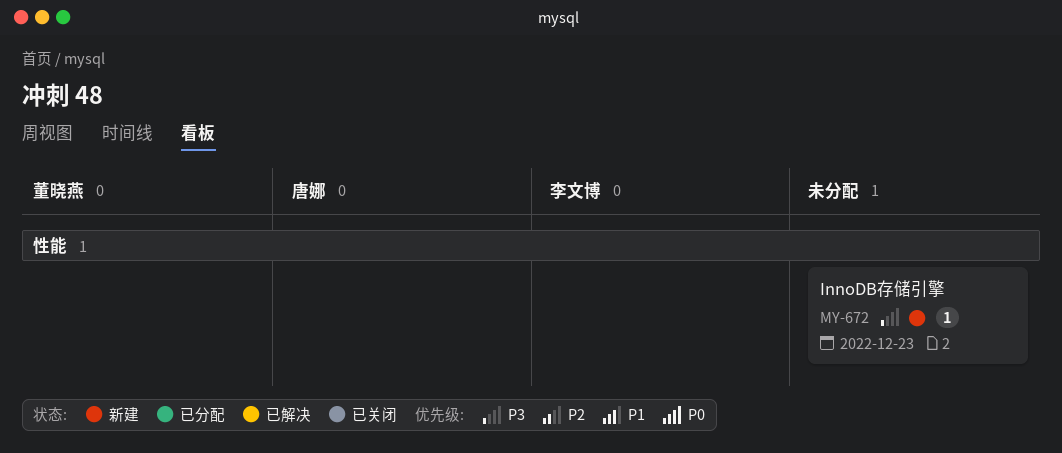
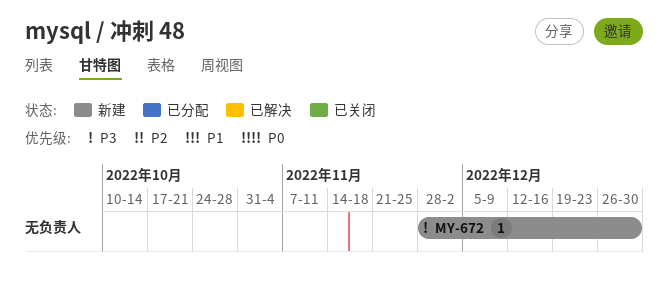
MY-672, due: Dec 23 -> Dec 30

